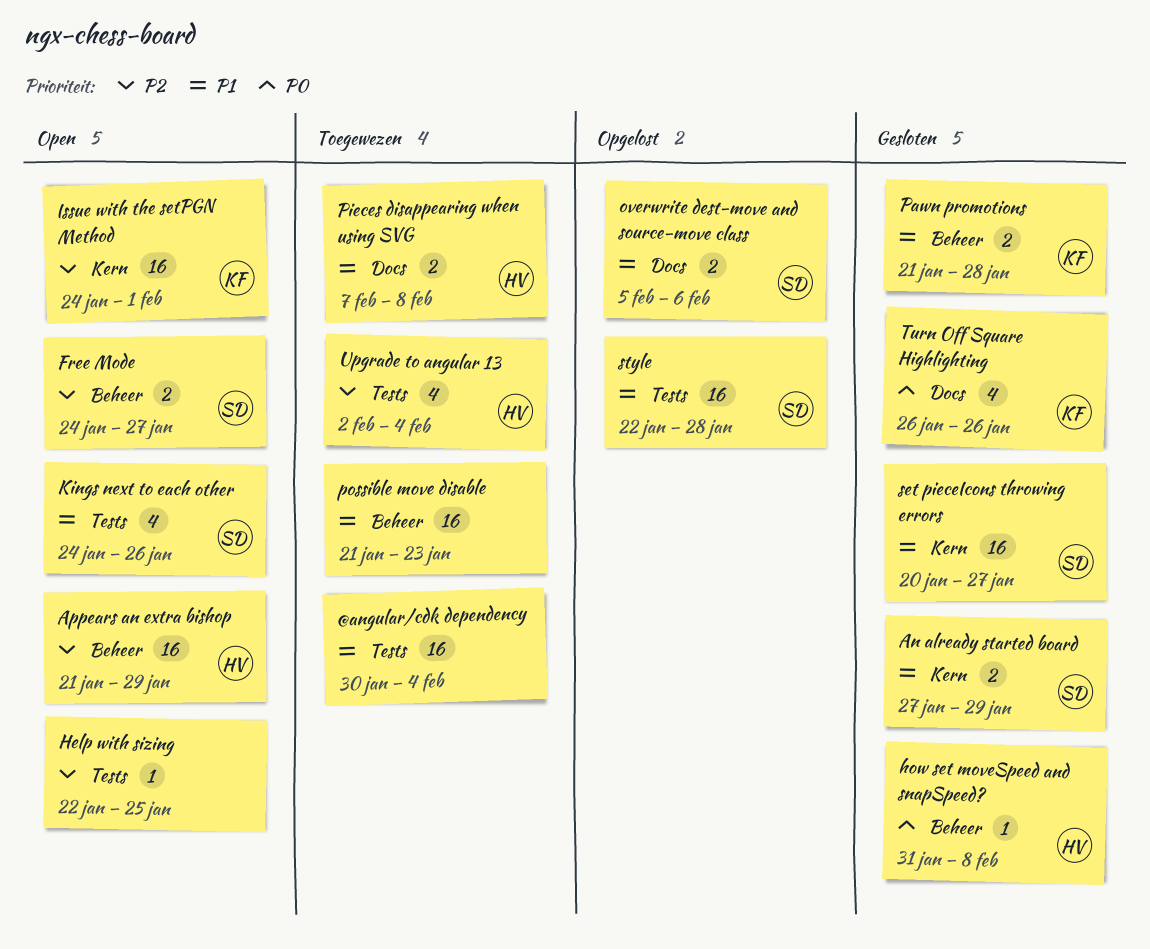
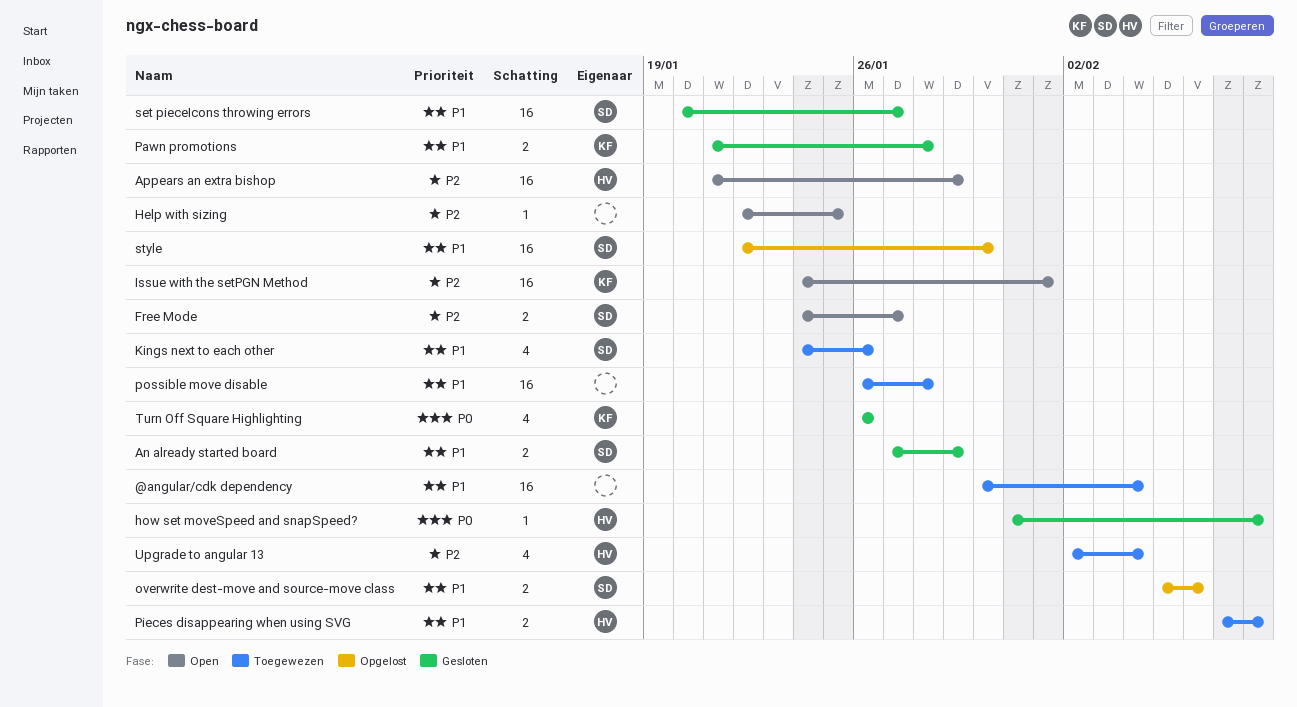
Kings next to each other, status: Open -> Toegewezen
possible move disable, start: Jan 21 -> Jan 26
possible move disable, due: Jan 23 -> Jan 28
style, due: Jan 28 -> Jan 30

